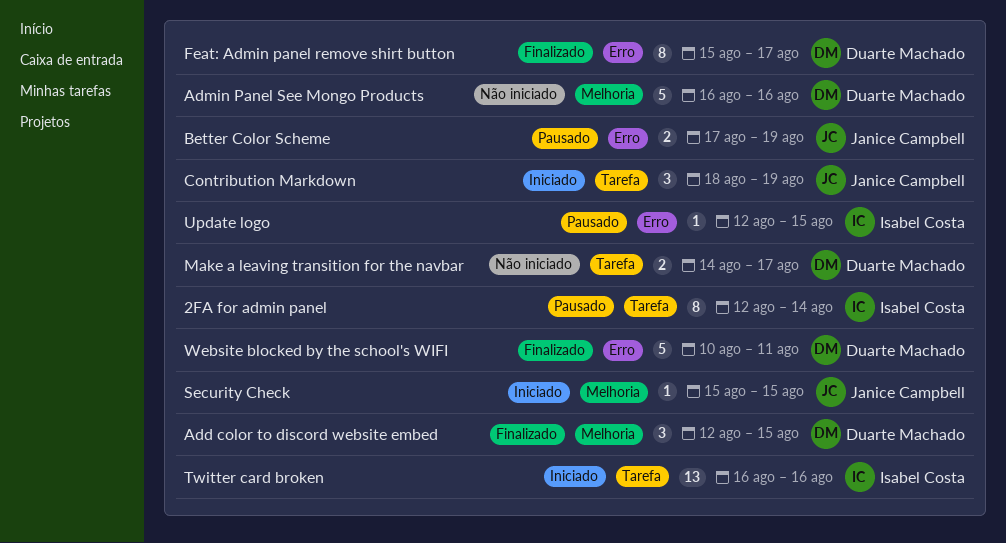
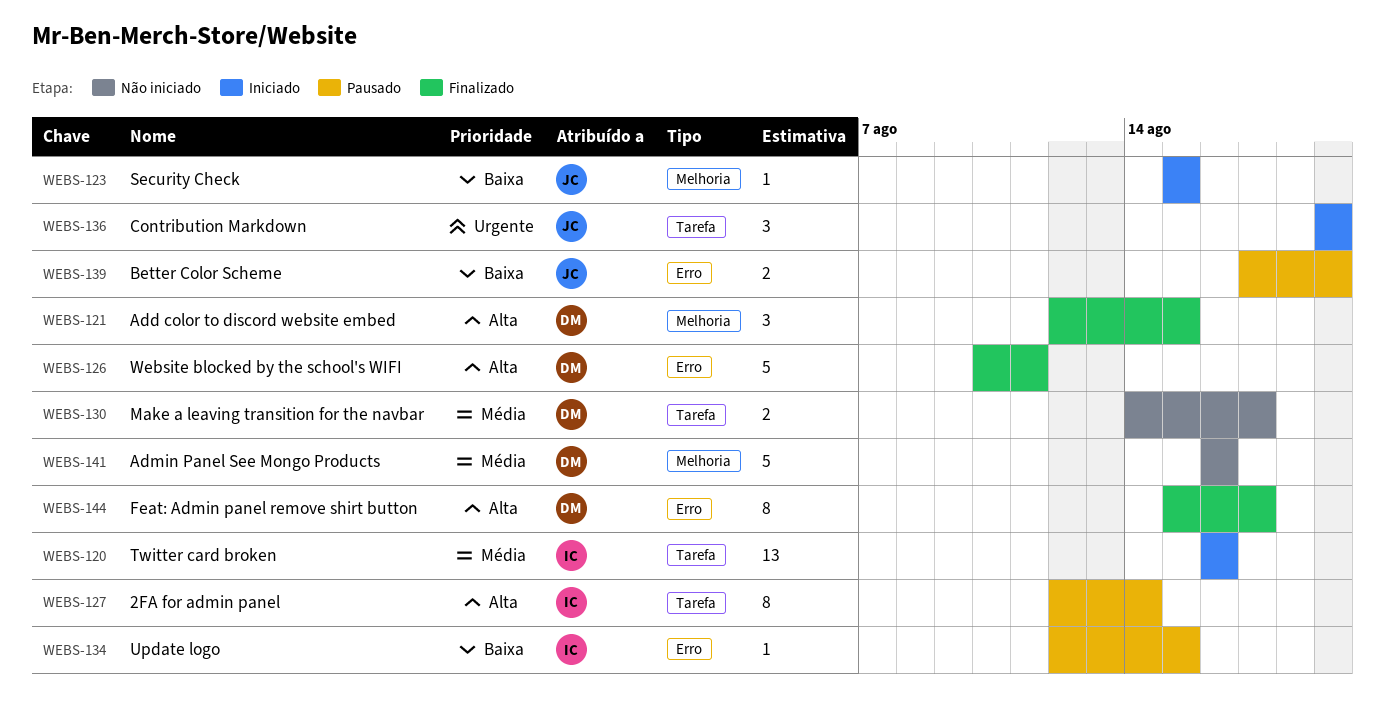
Contribution Markdown, start: Aug 18 -> Aug 19

